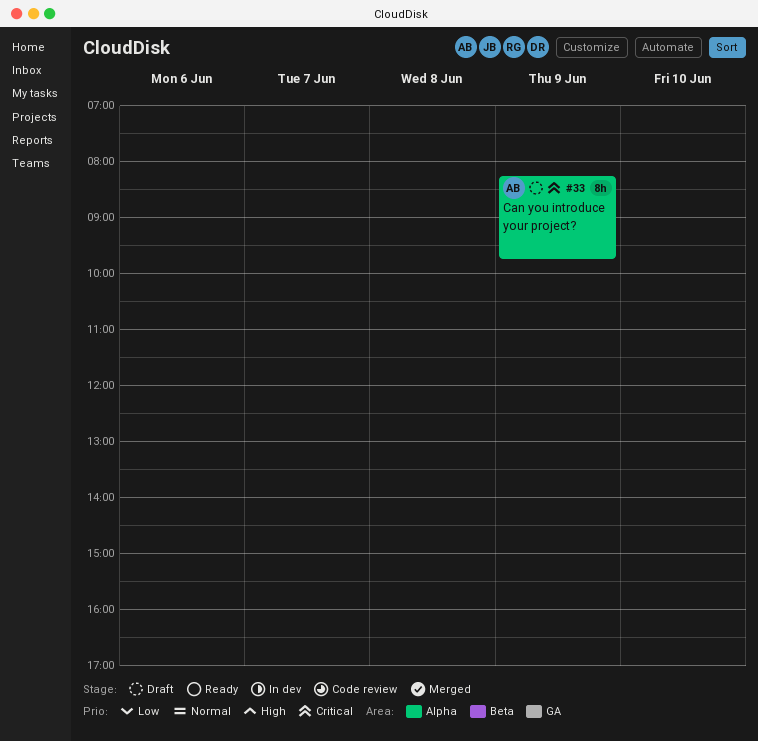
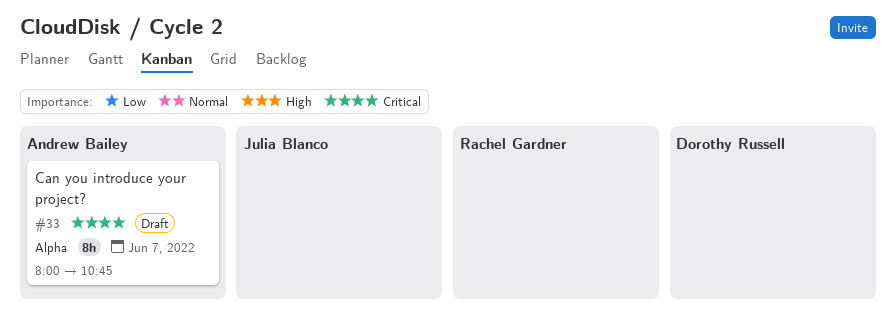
#33, day: Jun 9 -> Jun 7
#33, begins: 08:15 -> 08:00
#33, ends: 09:45 -> 10:45

